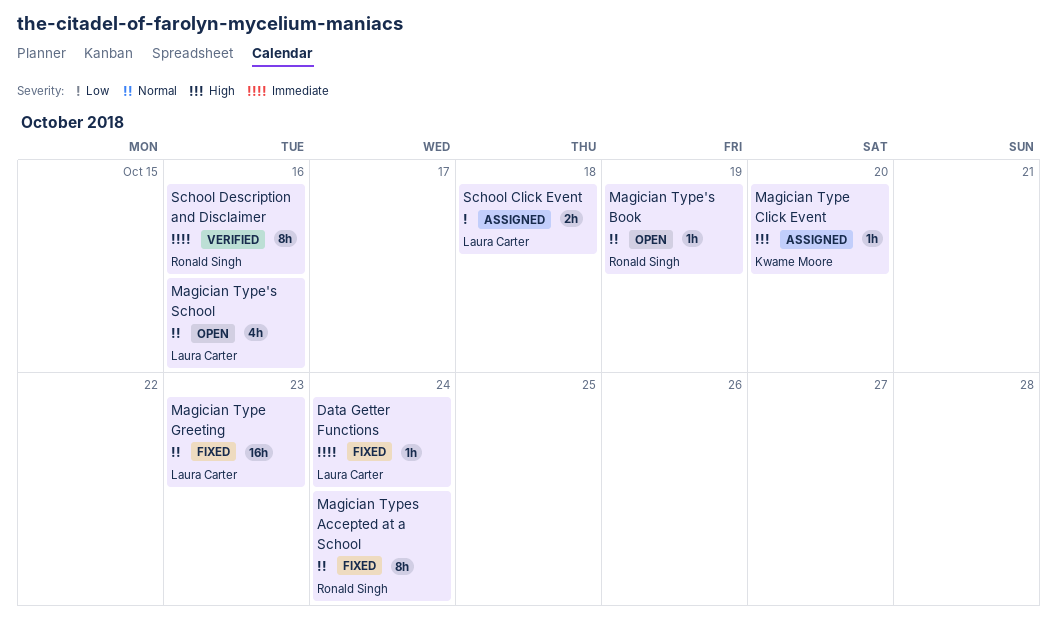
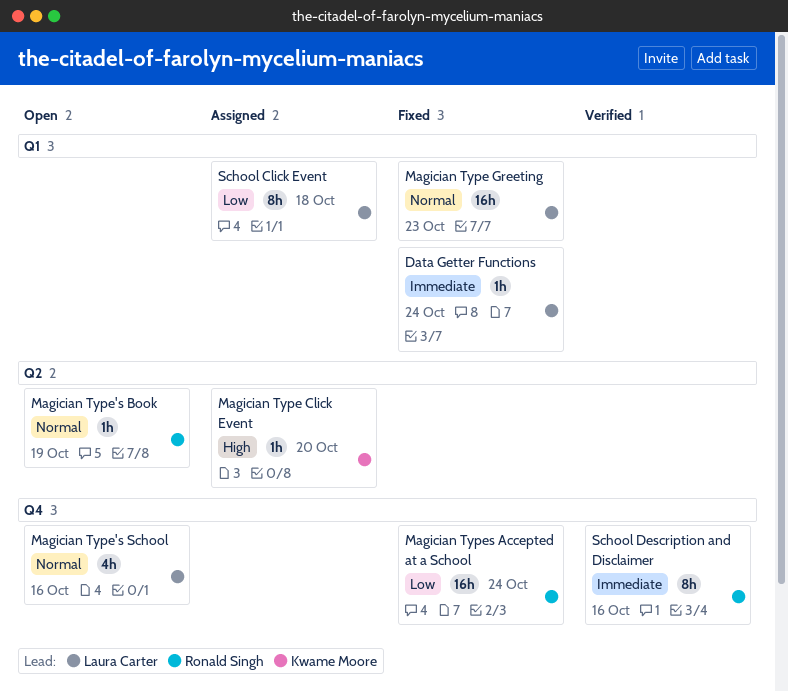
Magician Types Accepted at a School, priority: Normal -> Low
Magician Types Accepted at a School, estimate: 8h -> 16h
School Click Event, estimate: 2h -> 8h

